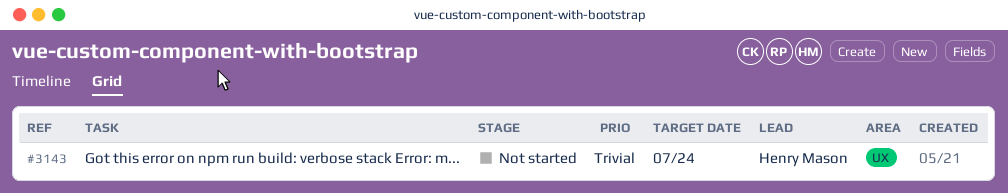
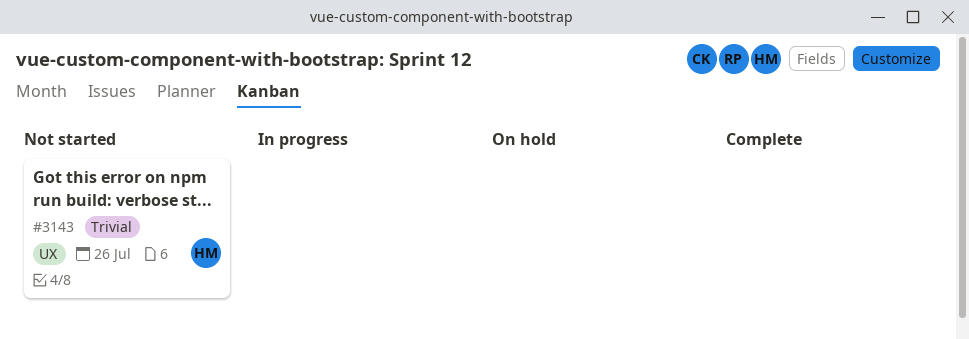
#3143, due: Jul 24 -> Jul 26

